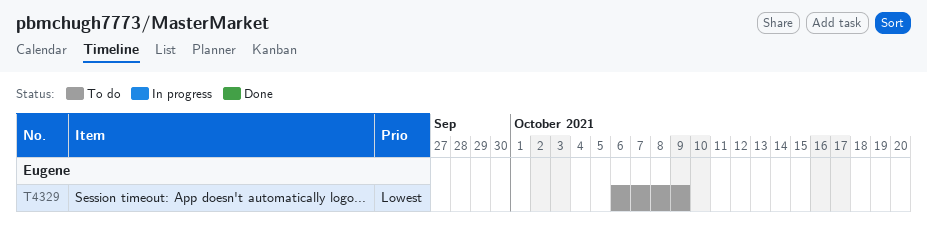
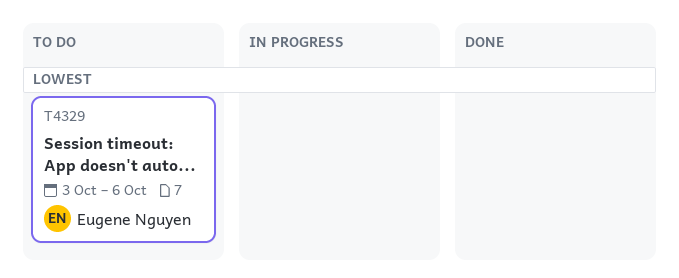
T4329, start: Oct 6 -> Oct 3
T4329, due: Oct 9 -> Oct 6

